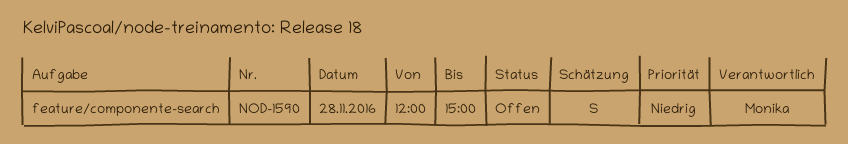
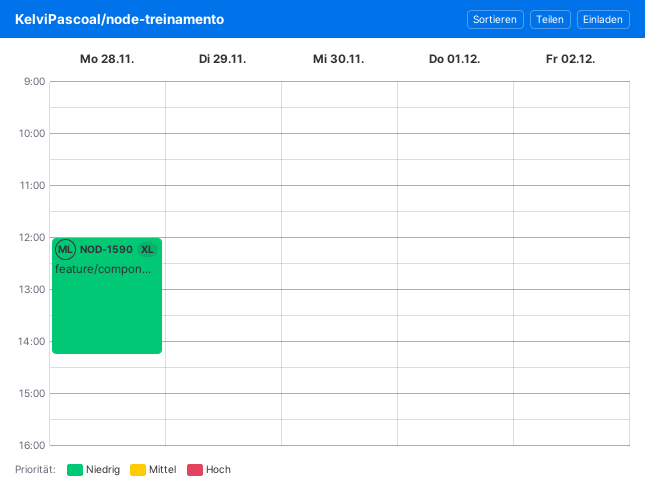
NOD-1590, estimate: S -> XL
NOD-1590, ends: 15:00 -> 14:15

